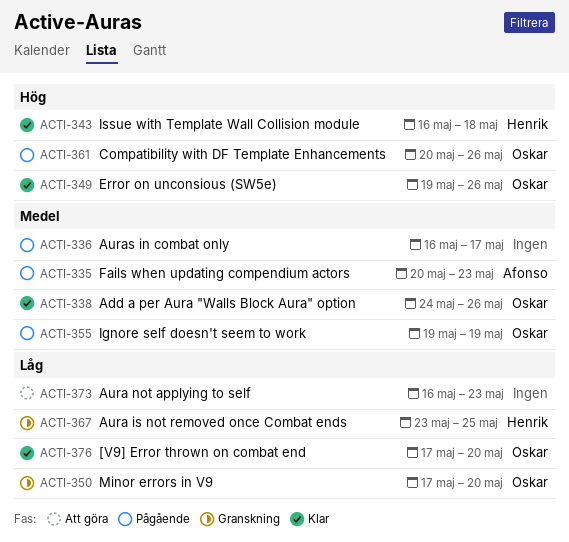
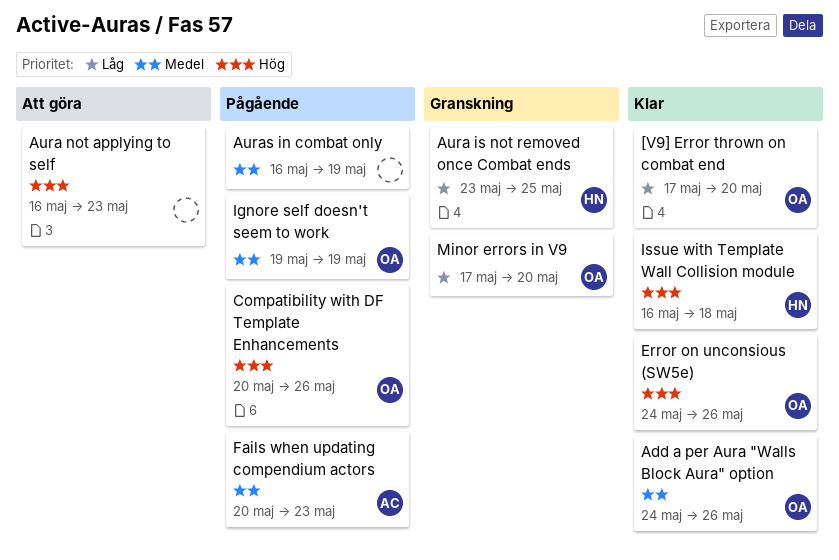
Aura not applying to self, priority: Låg -> Hög
Auras in combat only, due: May 17 -> May 19
Error on unconsious (SW5e), start: May 19 -> May 24

